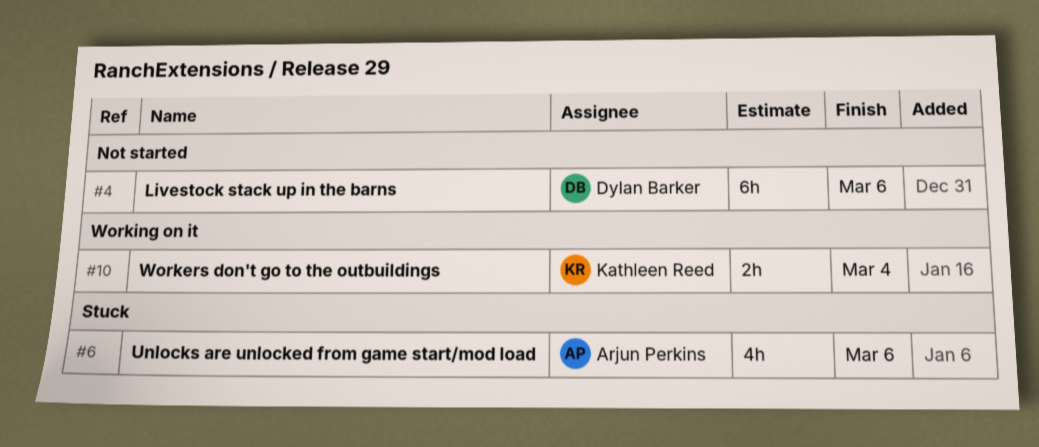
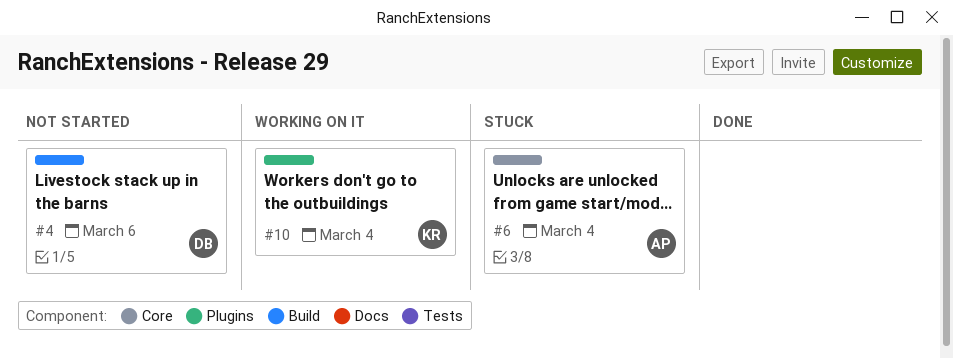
#6, due: Mar 6 -> Mar 4

